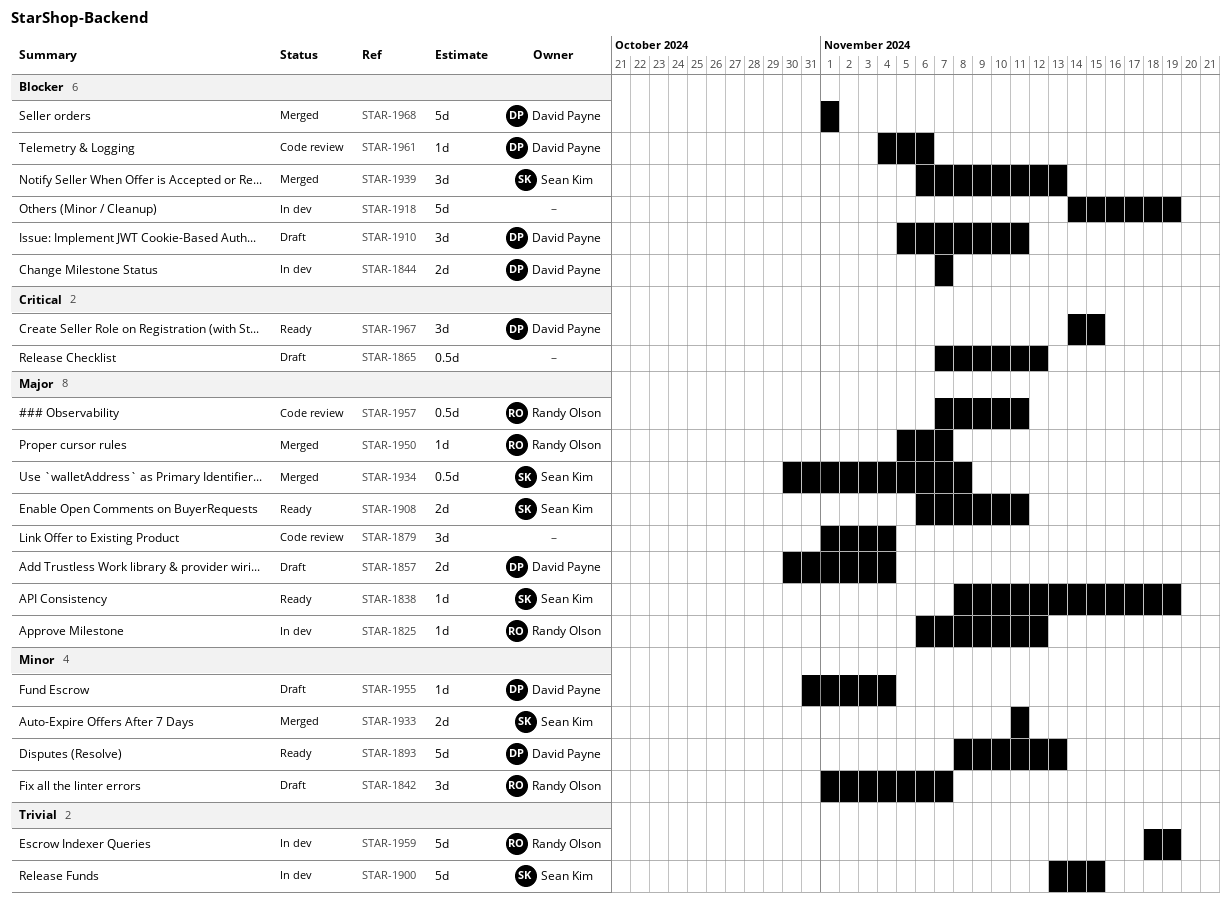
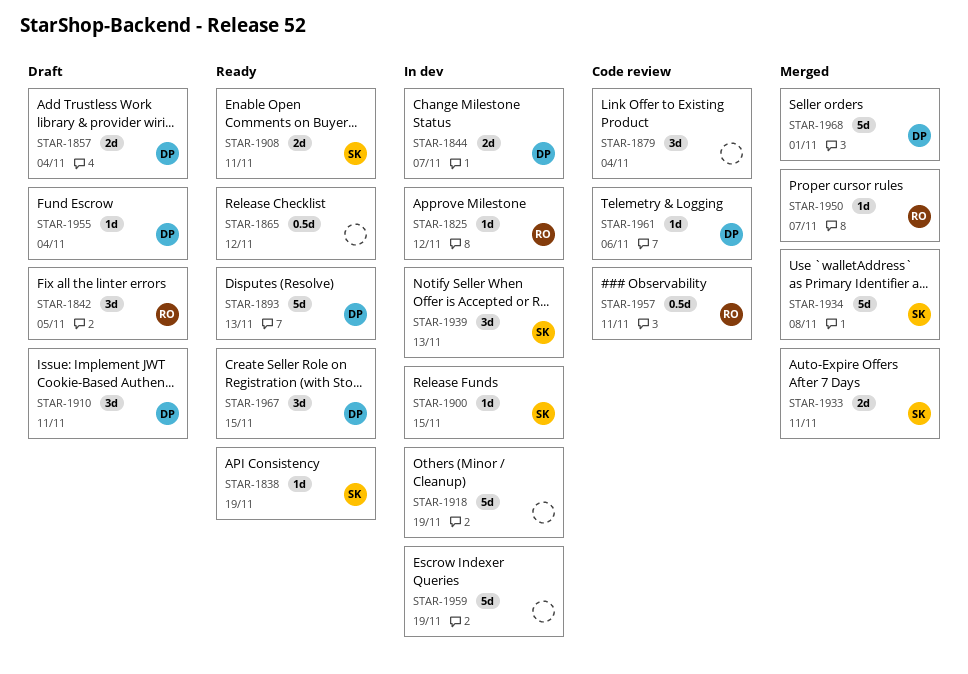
STAR-1842, due: Nov 7 -> Nov 5
STAR-1865, status: Draft -> Ready
STAR-1900, estimate: 5d -> 1d
STAR-1934, estimate: 0.5d -> 5d
STAR-1939, status: Merged -> In dev
STAR-1959, owner: Randy Olson -> none

